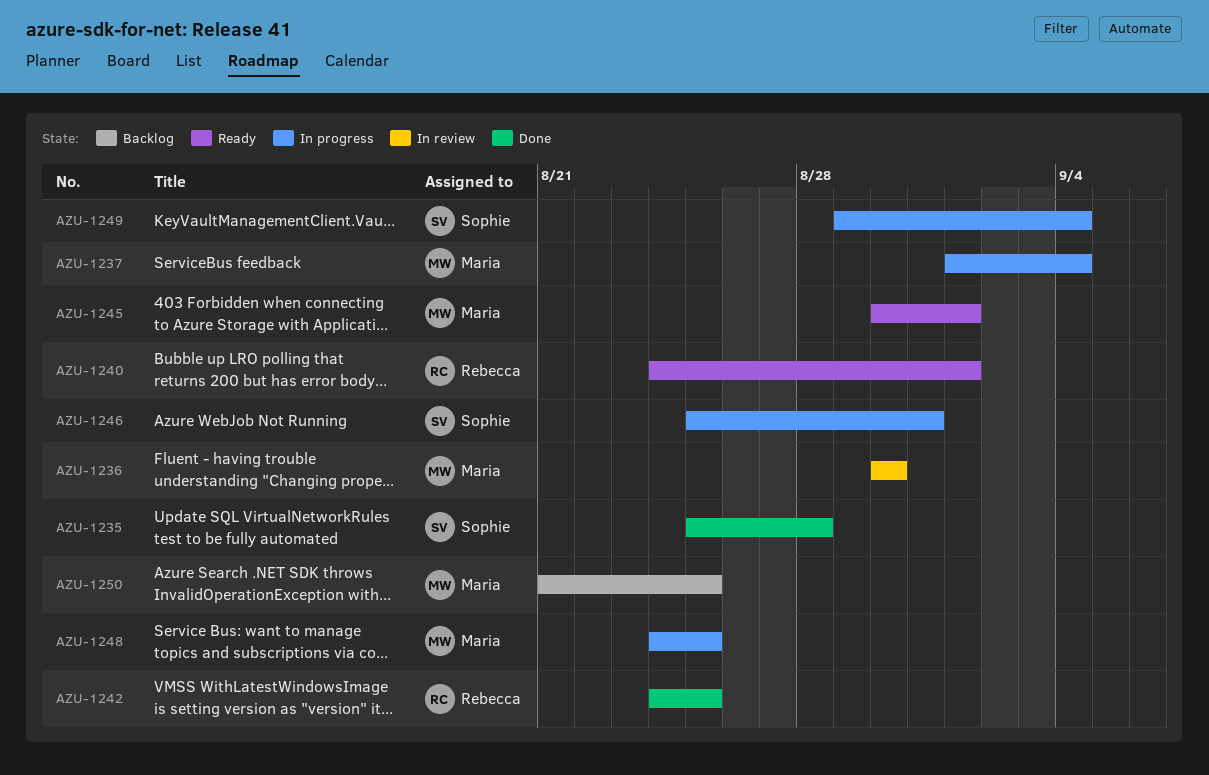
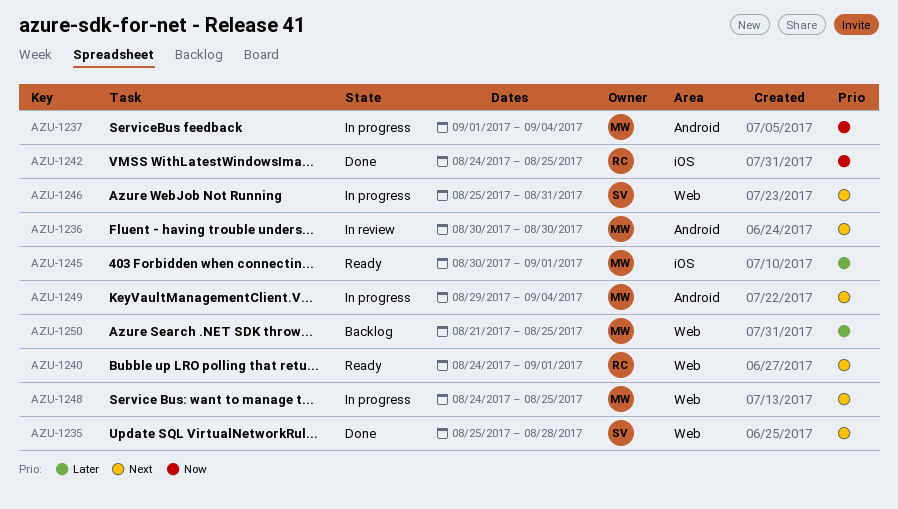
AZU-1249, owner: Sophie -> Maria

